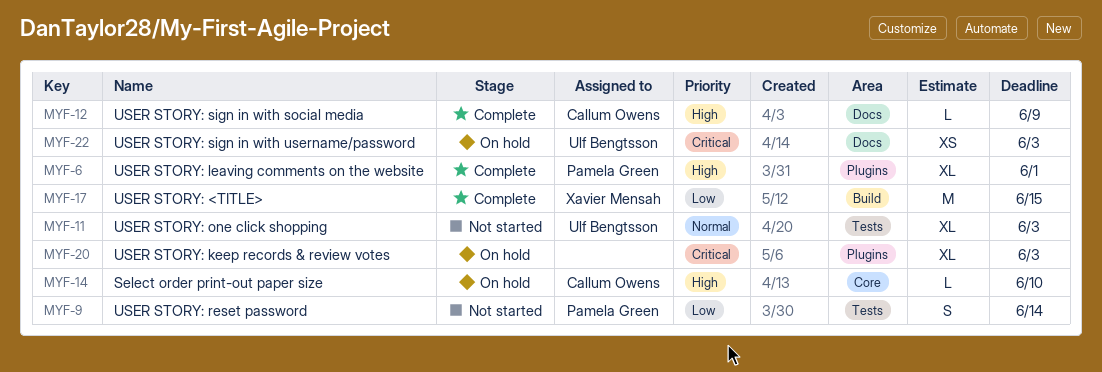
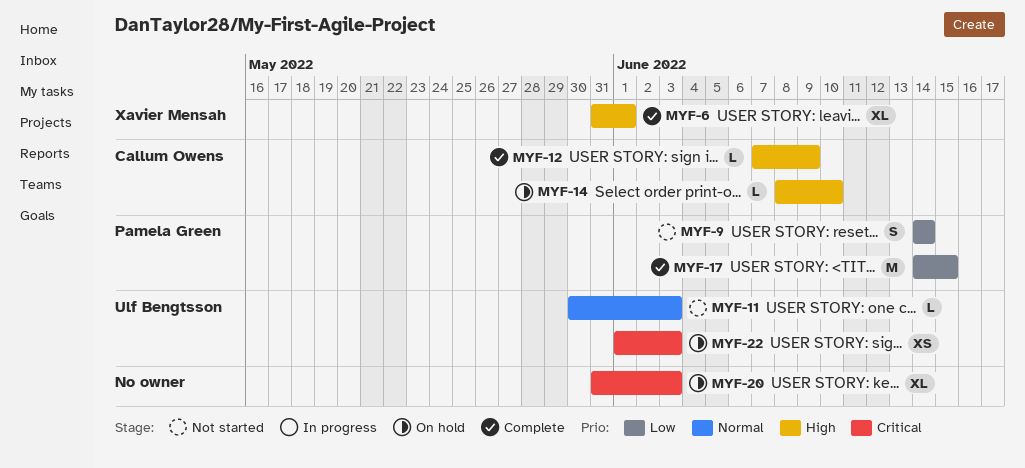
MYF-6, owner: Pamela Green -> Xavier Mensah
MYF-11, estimate: XL -> L
MYF-17, owner: Xavier Mensah -> Pamela Green

